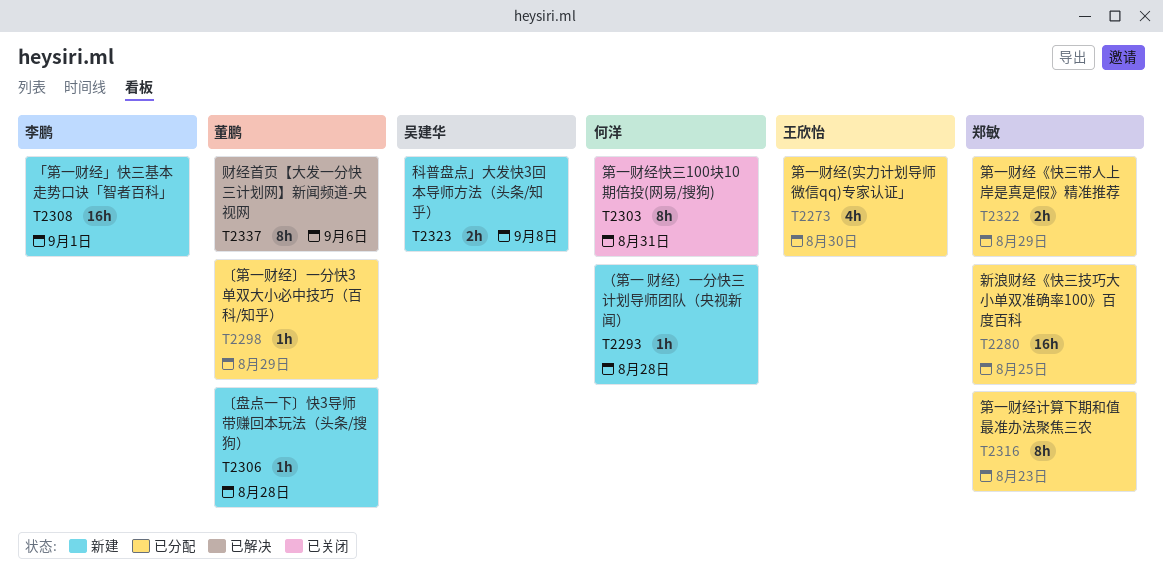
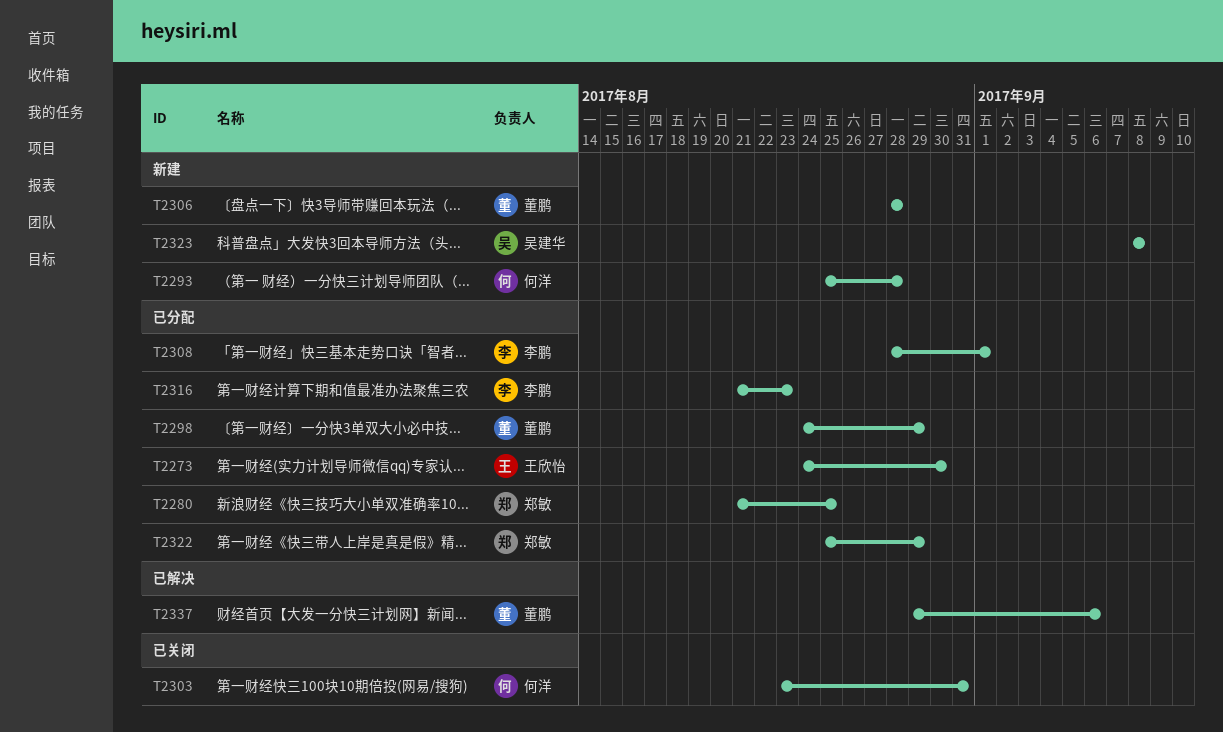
T2308, status: 新建 -> 已分配
T2316, owner: 郑敏 -> 李鹏

